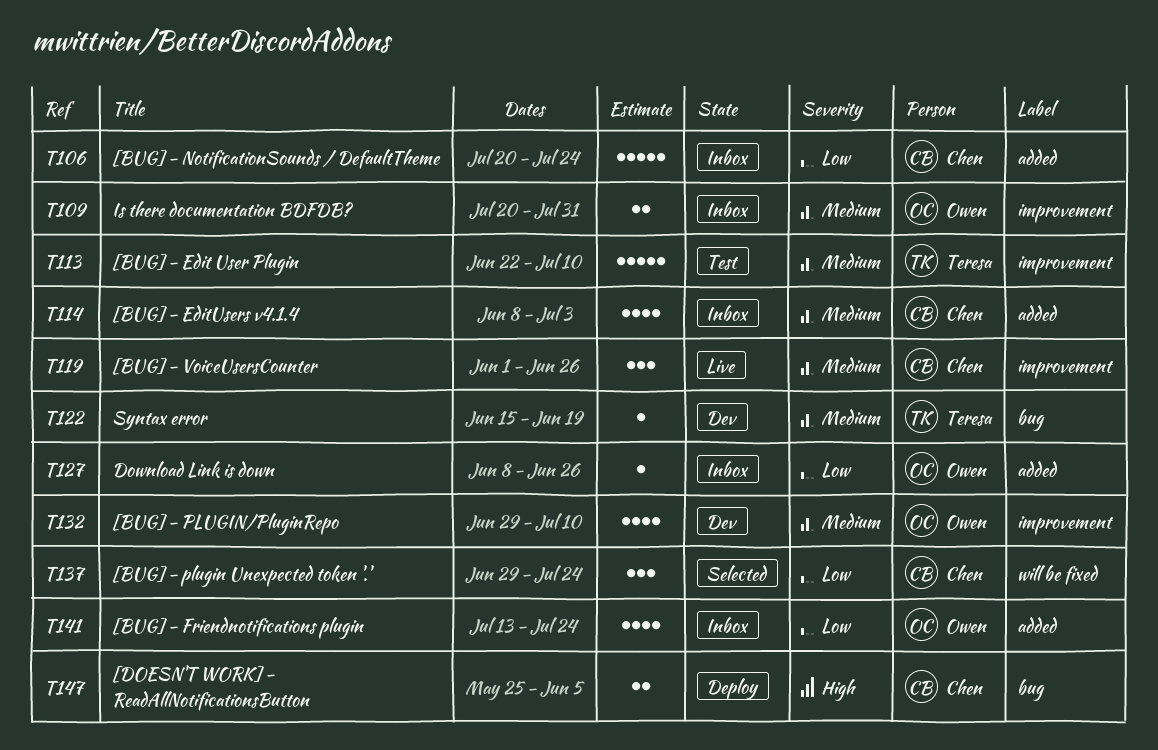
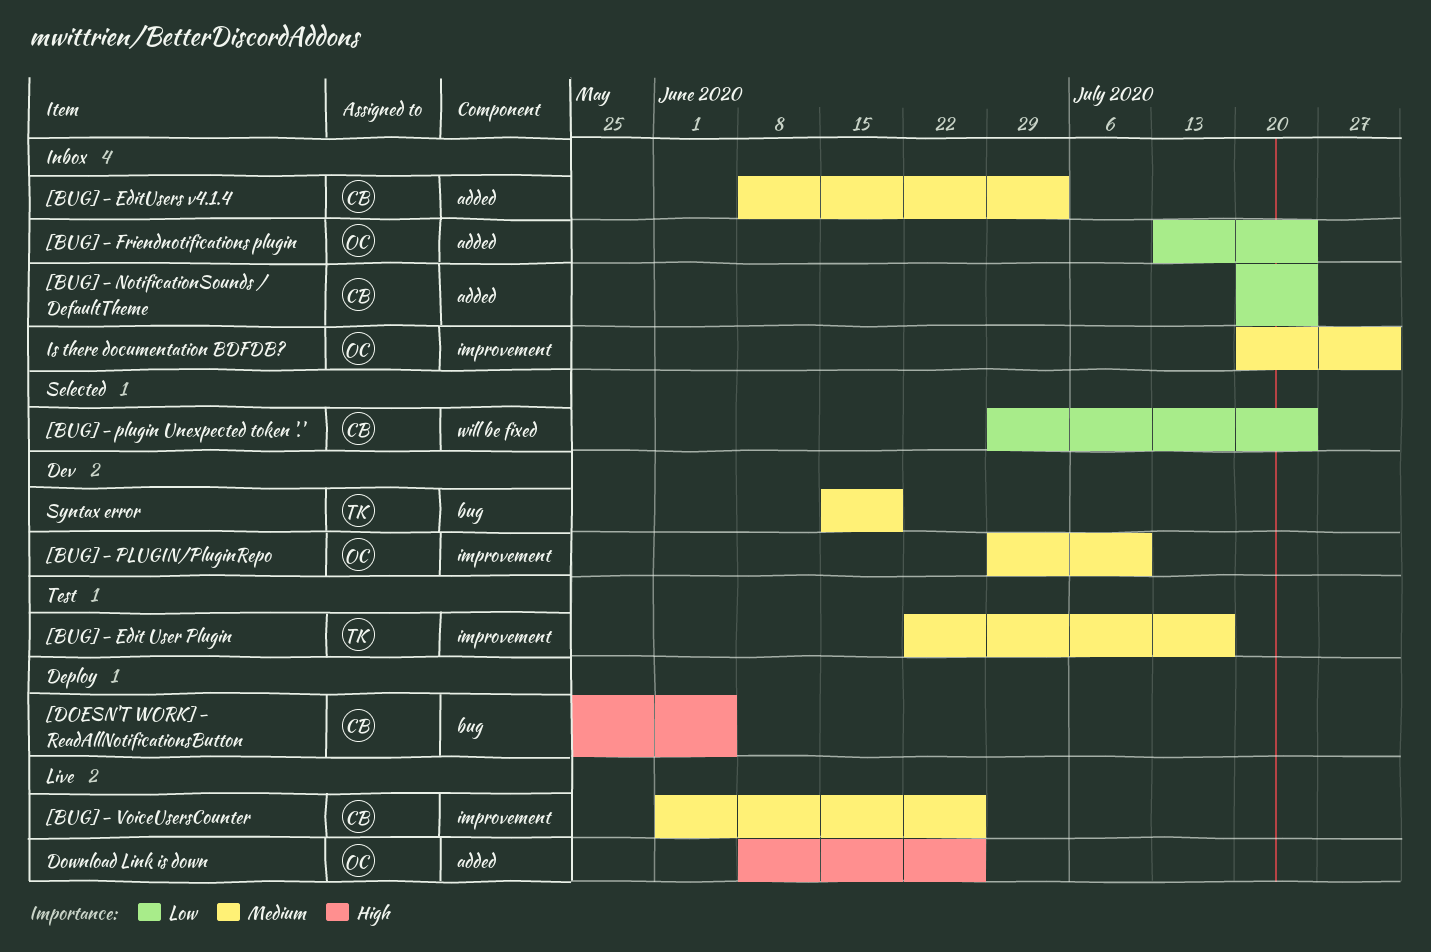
[BUG] - Edit User Plugin, due: Jul 10 -> Jul 17
Download Link is down, status: Inbox -> Live
Download Link is down, priority: Low -> High

